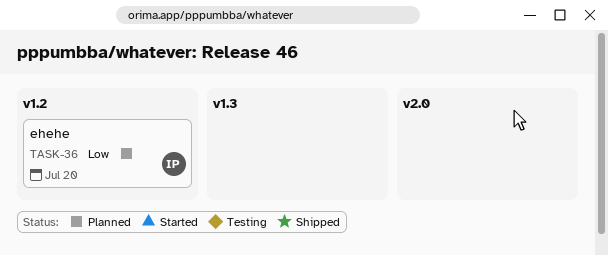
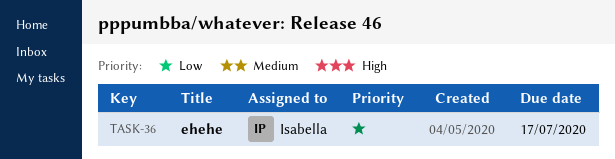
TASK-36, due: Jul 20 -> Jul 17

